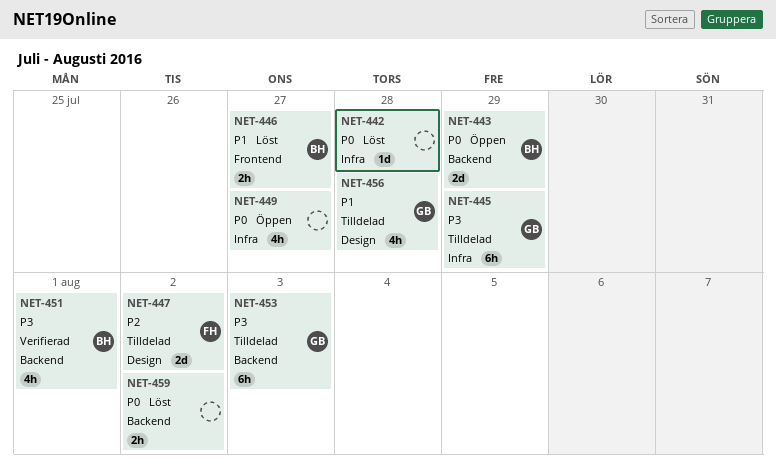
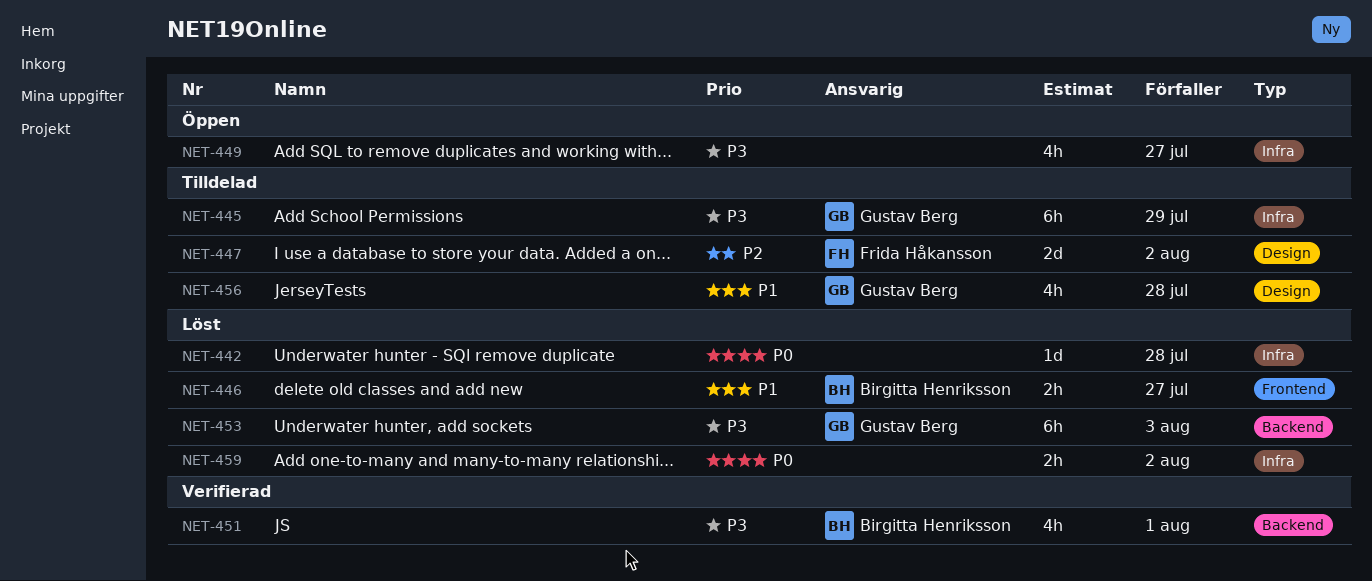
NET-443: present -> none
NET-449, priority: P0 -> P3
NET-453, status: Tilldelad -> Löst
NET-459, label: Backend -> Infra

